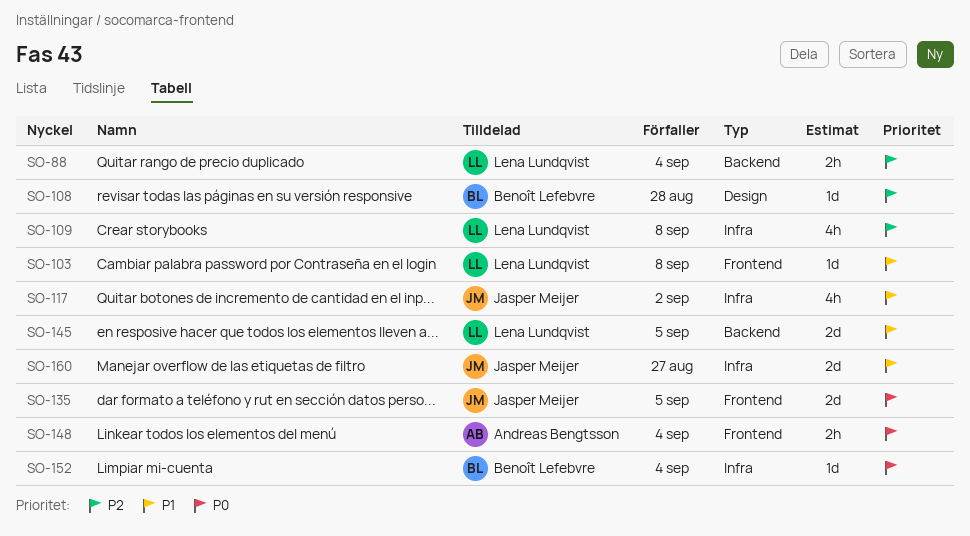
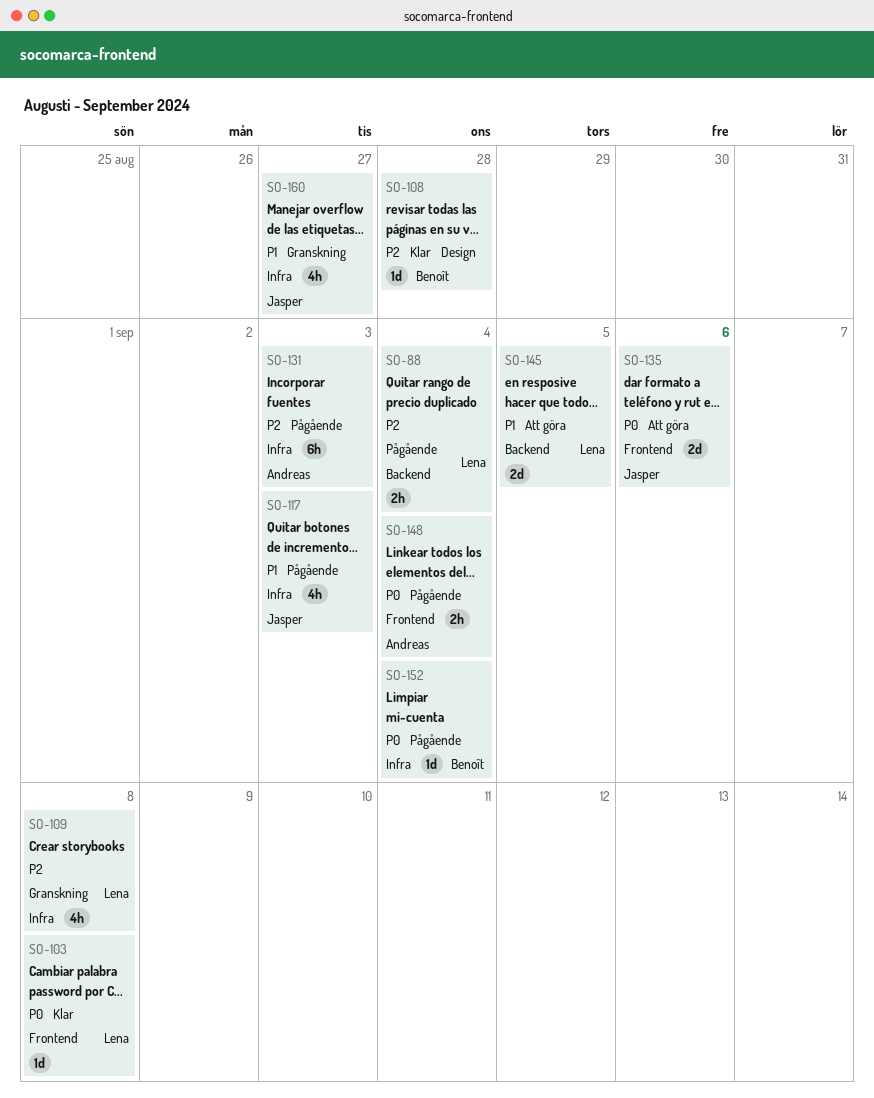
SO-103, priority: P1 -> P0
SO-117, due: Sep 2 -> Sep 3
SO-131: none -> present
SO-135, due: Sep 5 -> Sep 6
SO-160, estimate: 2d -> 4h

